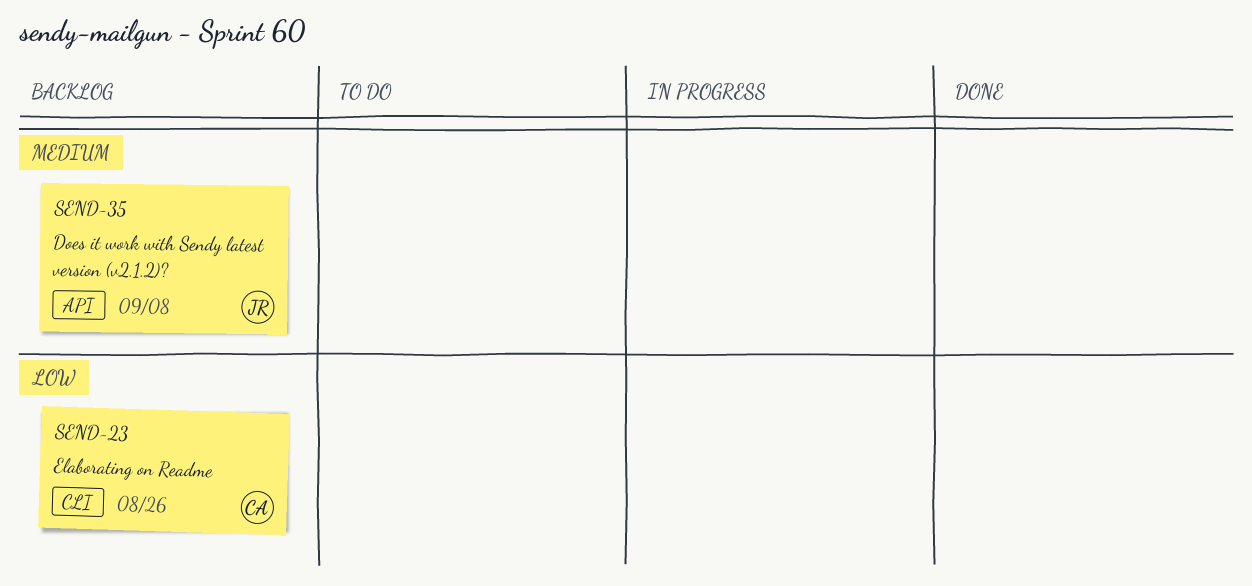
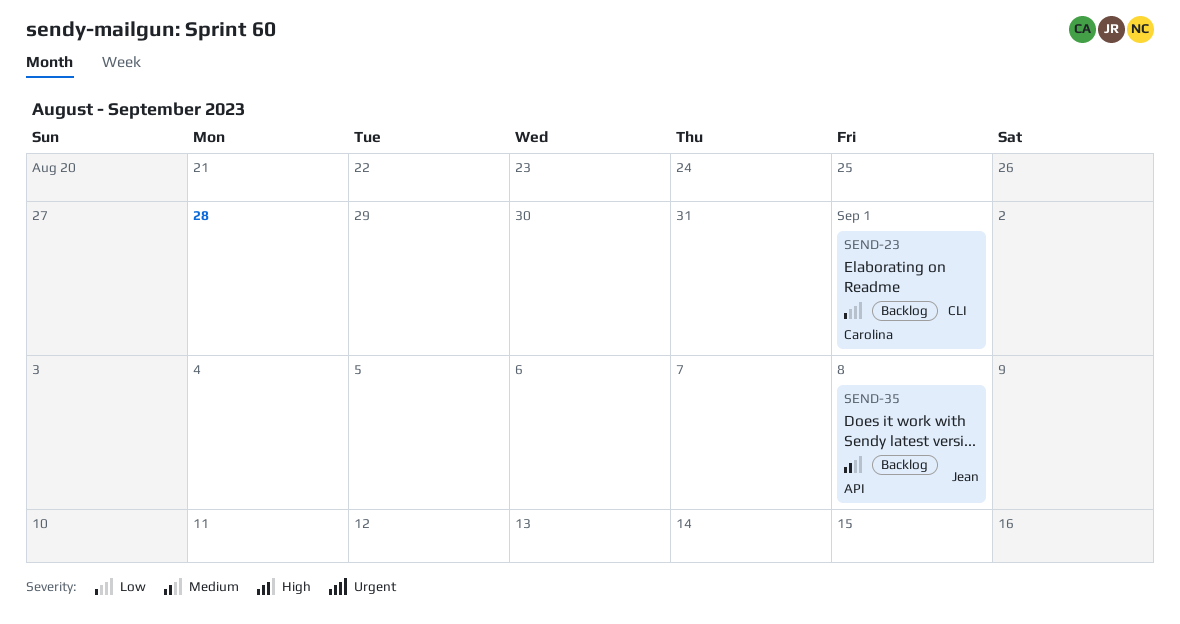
SEND-23, due: Aug 26 -> Sep 1

